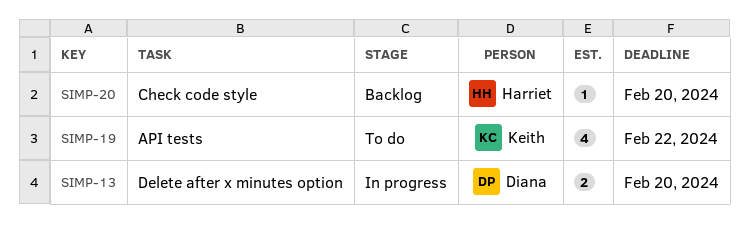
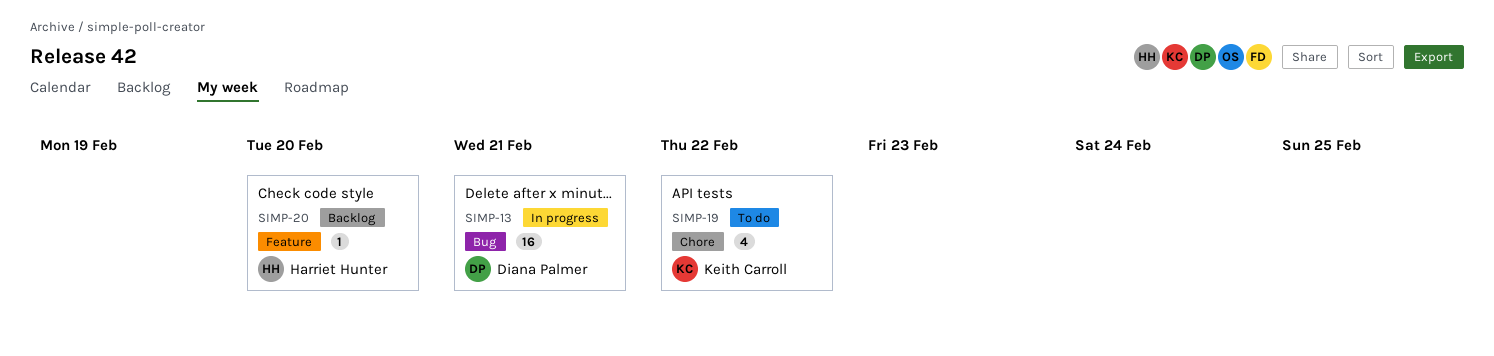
SIMP-13, estimate: 2 -> 16
SIMP-13, due: Feb 20 -> Feb 21

